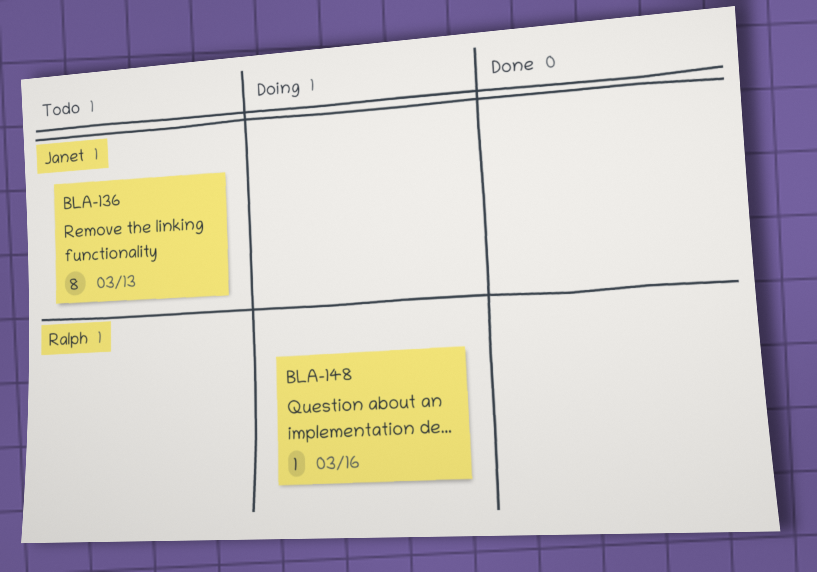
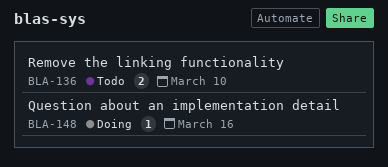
BLA-136, estimate: 8 -> 2
BLA-136, due: Mar 13 -> Mar 10

